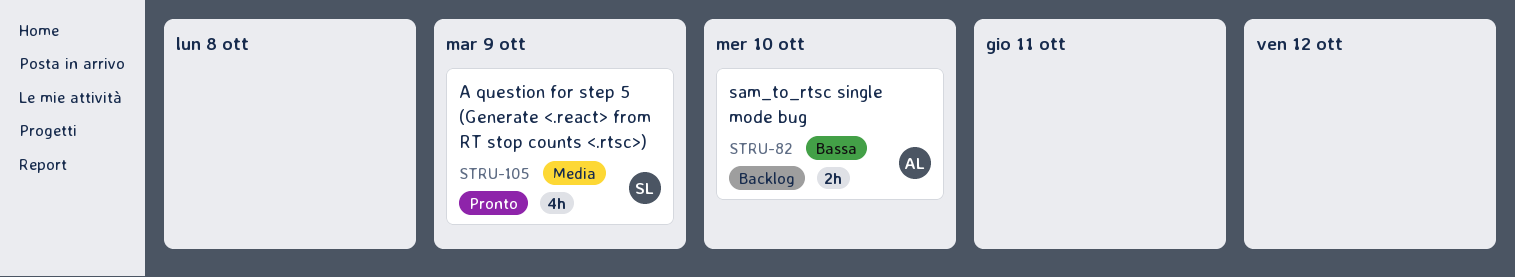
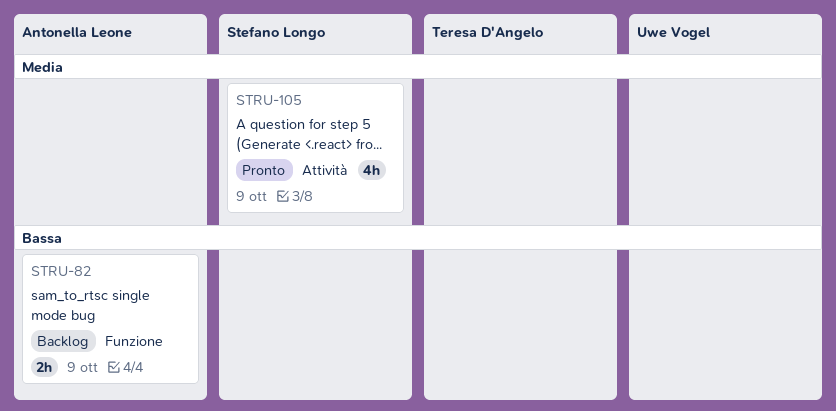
STRU-82, due: Oct 10 -> Oct 9

